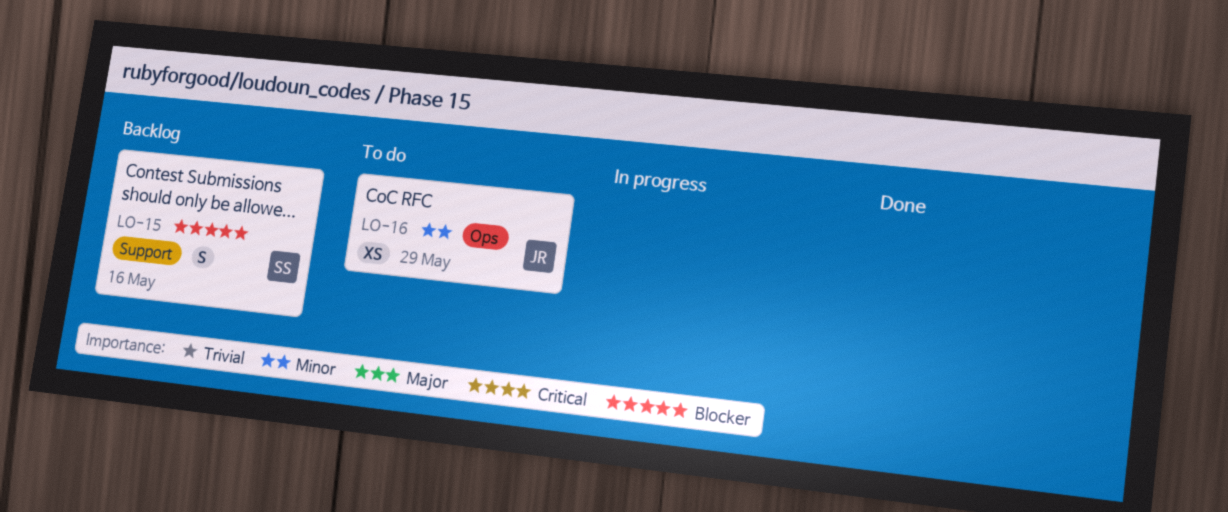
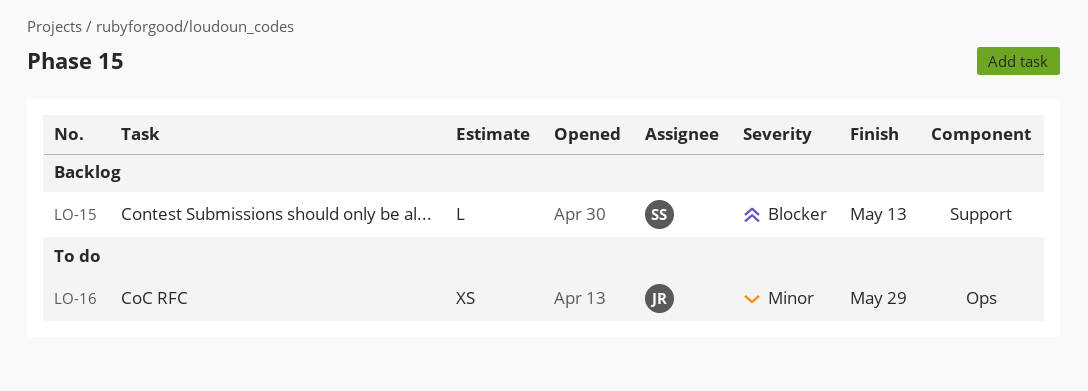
LO-15, estimate: S -> L
LO-15, due: May 16 -> May 13

